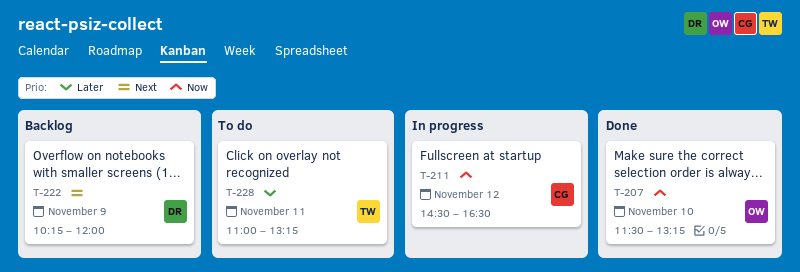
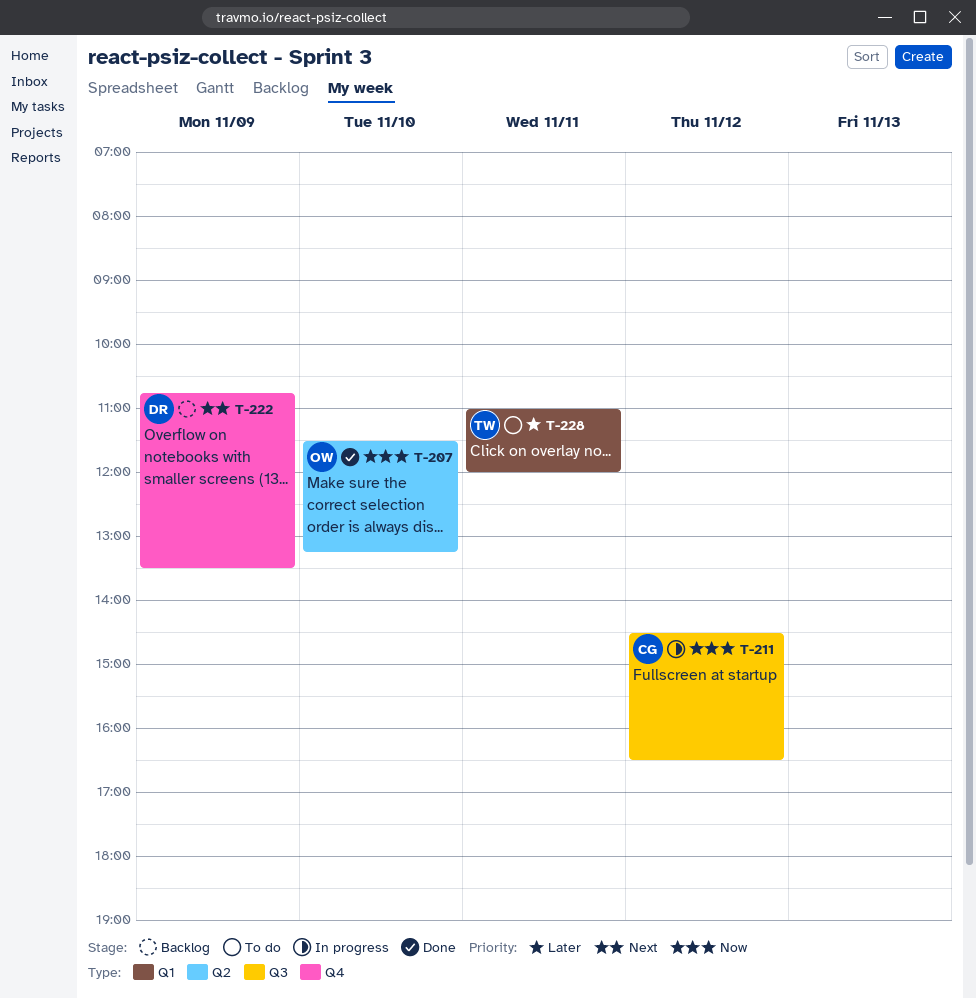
T-222, begins: 10:15 -> 10:45
T-222, ends: 12:00 -> 13:30
T-228, ends: 13:15 -> 12:00

